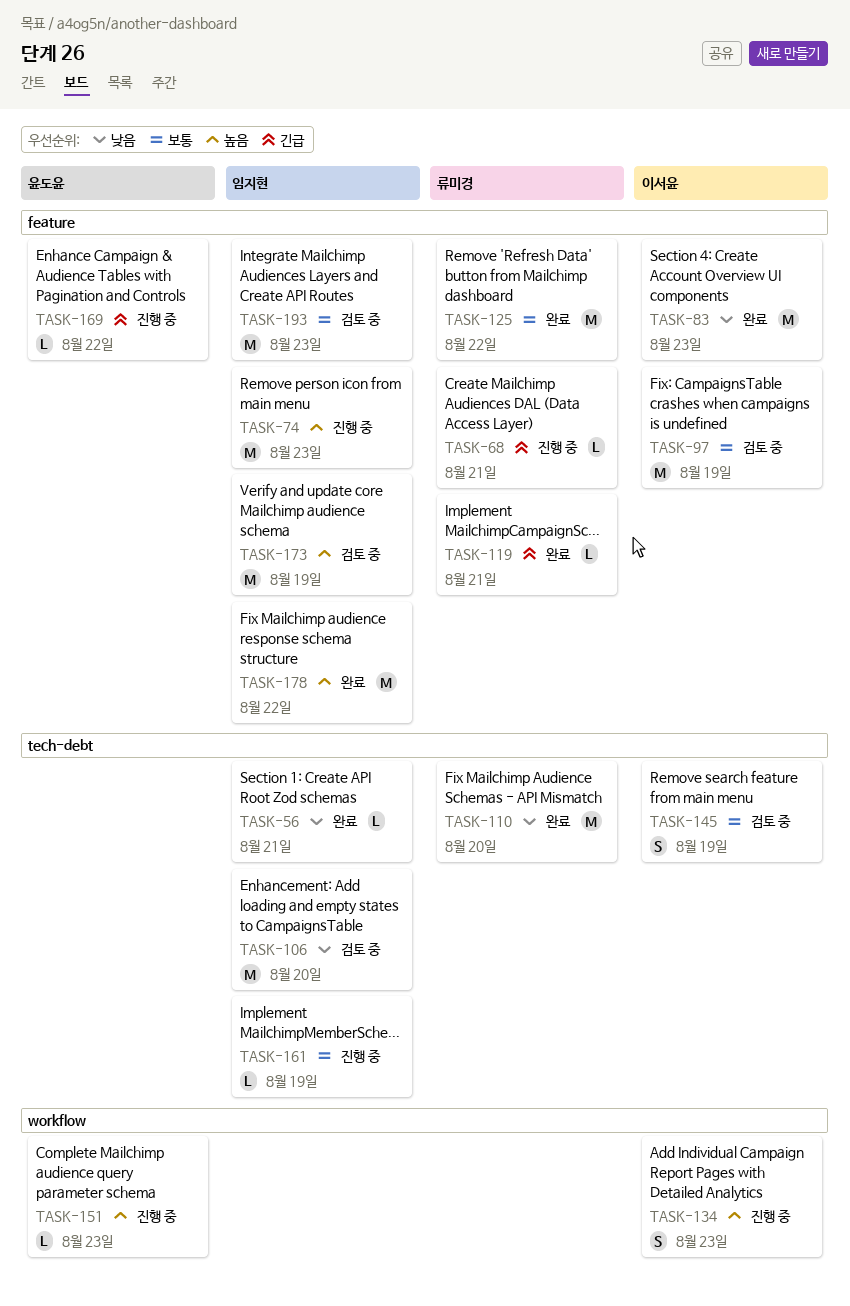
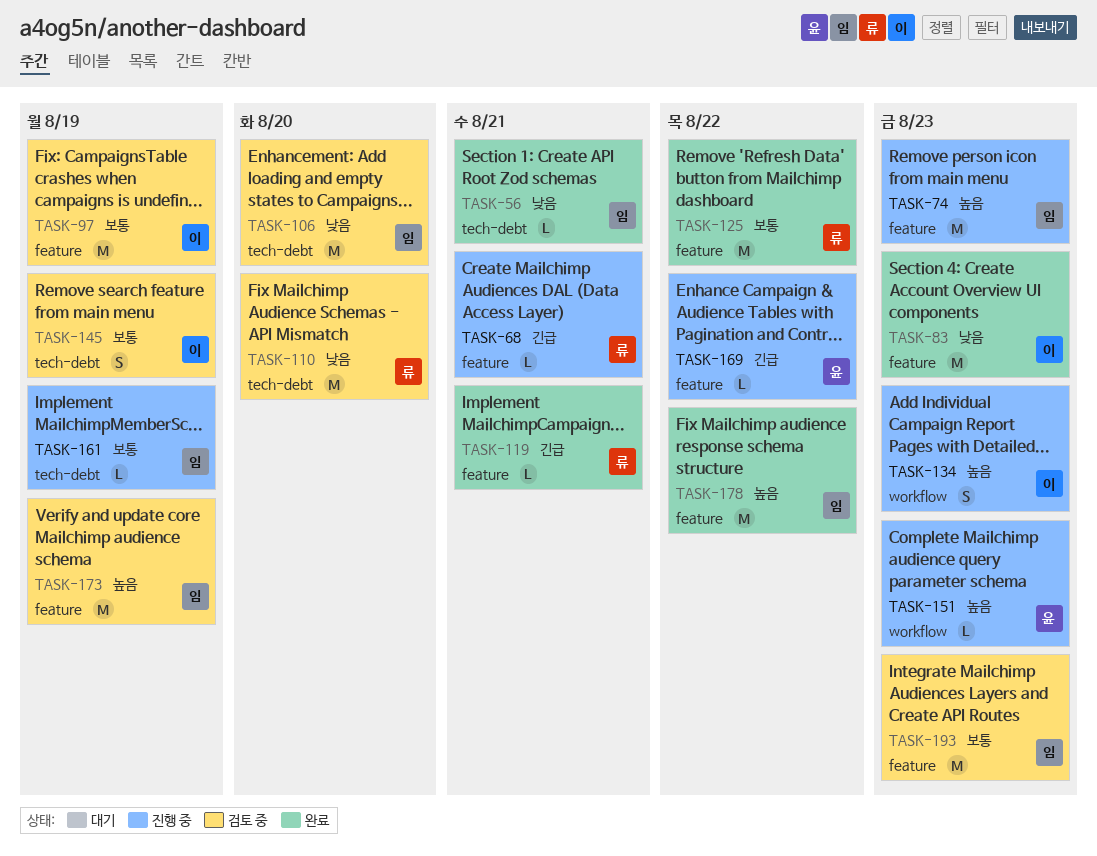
TASK-110, status: 완료 -> 검토 중

